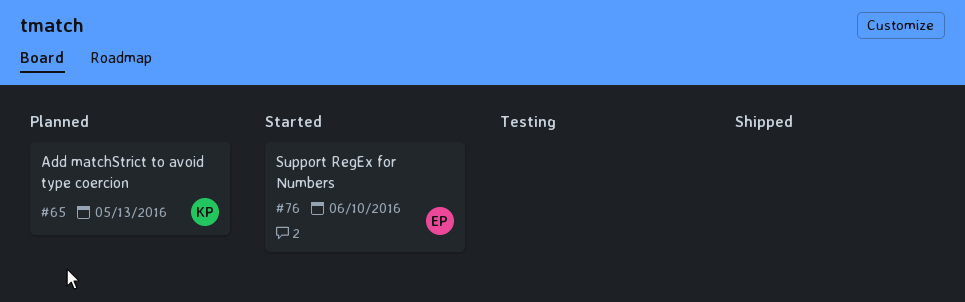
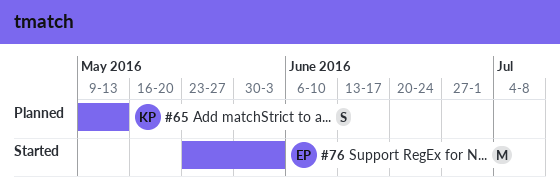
#76, due: Jun 10 -> Jun 3

